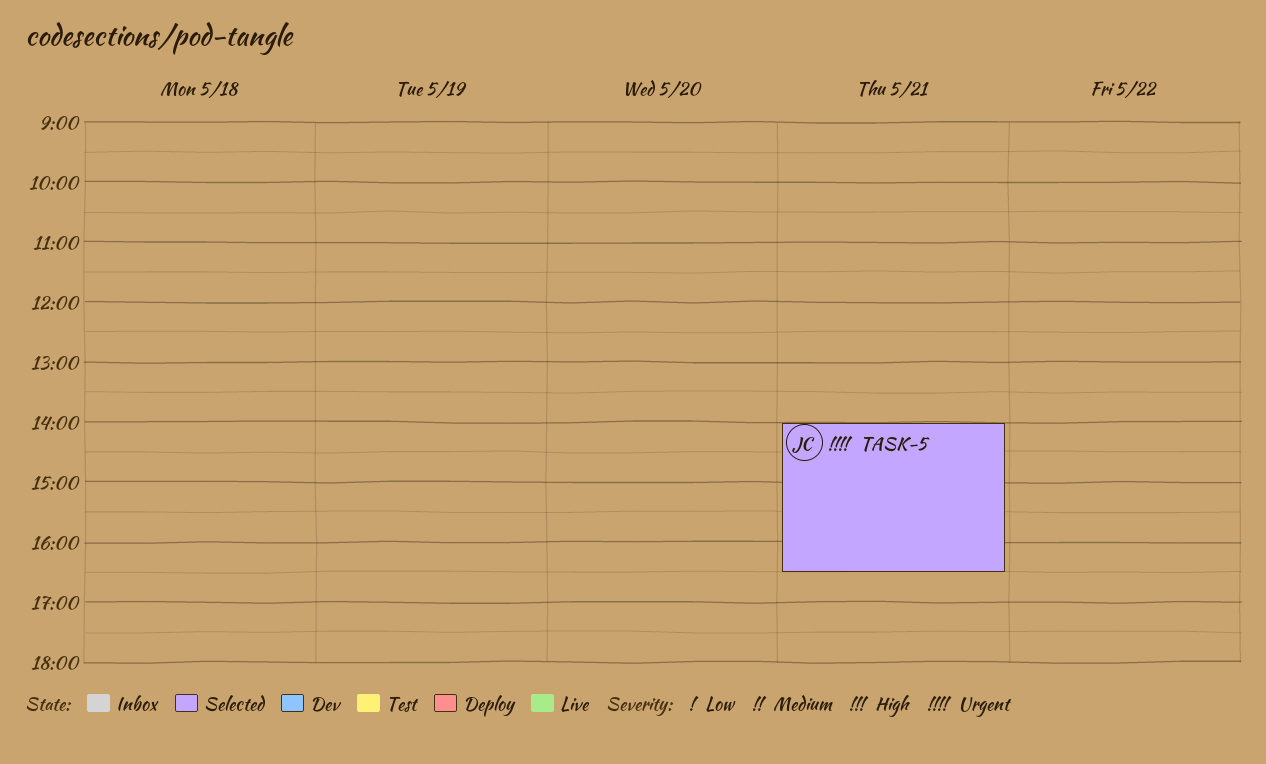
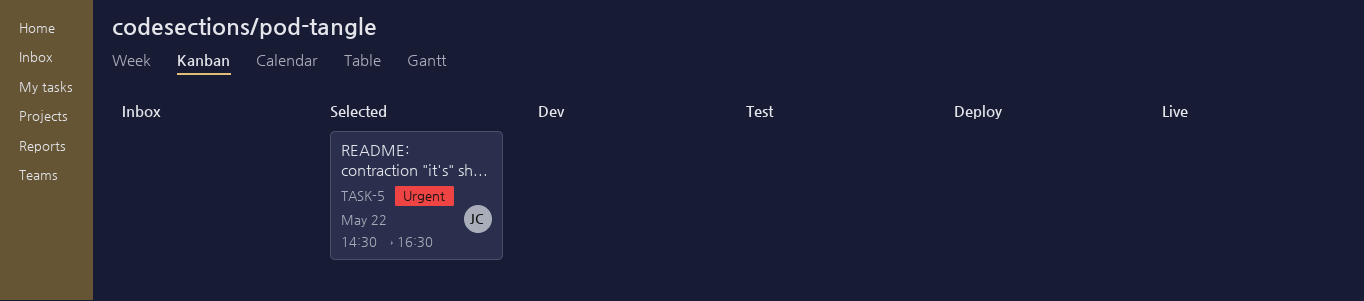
TASK-5, day: May 21 -> May 22
TASK-5, begins: 14:00 -> 14:30

